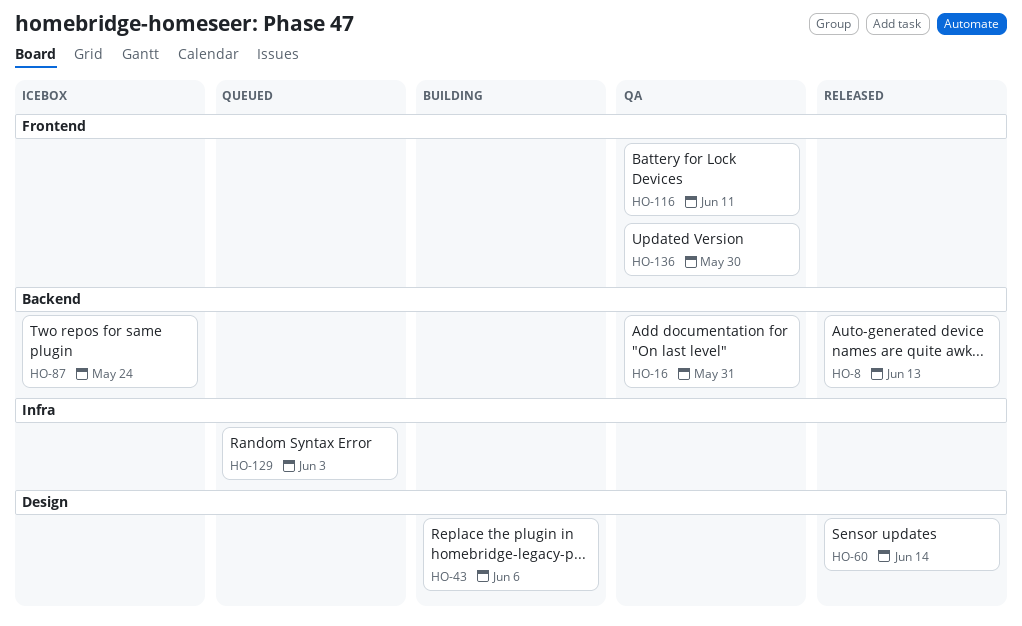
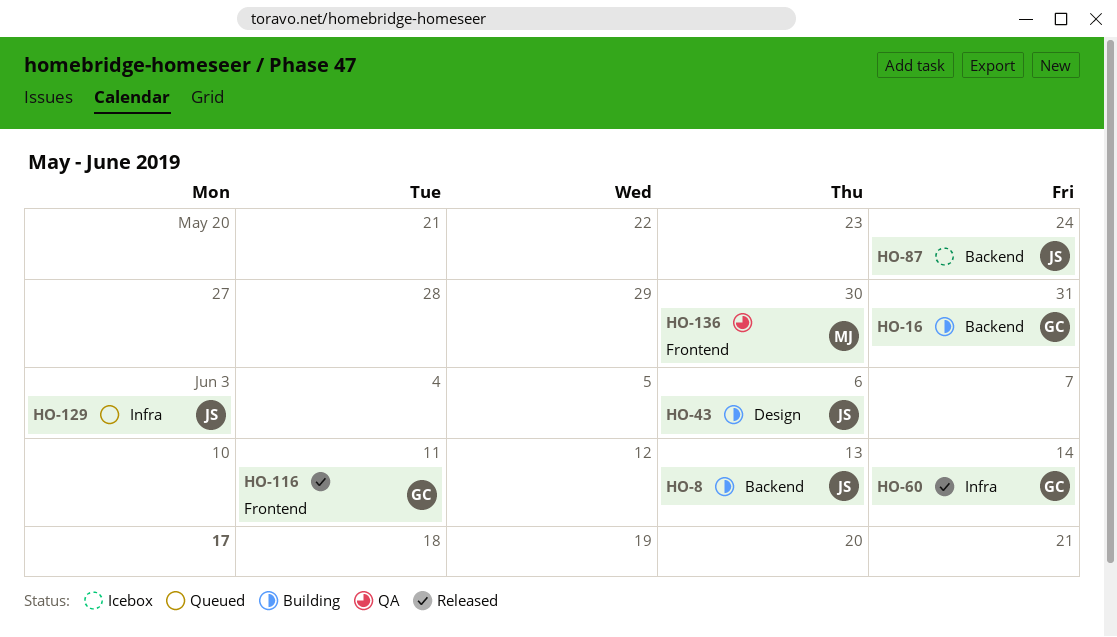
HO-8, status: Released -> Building
HO-16, status: QA -> Building
HO-60, label: Design -> Infra
HO-116, status: QA -> Released

